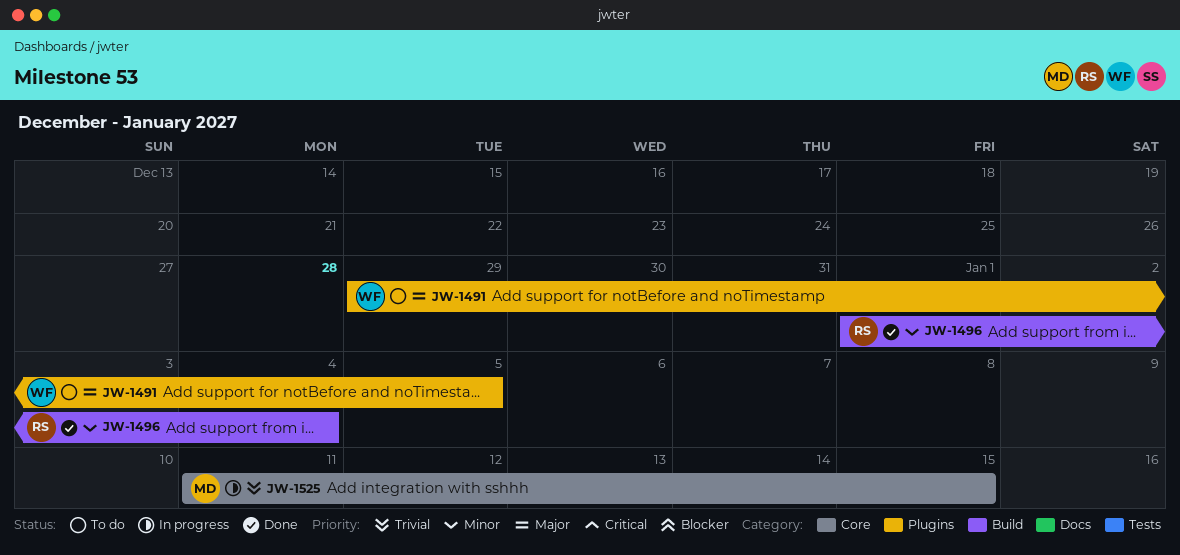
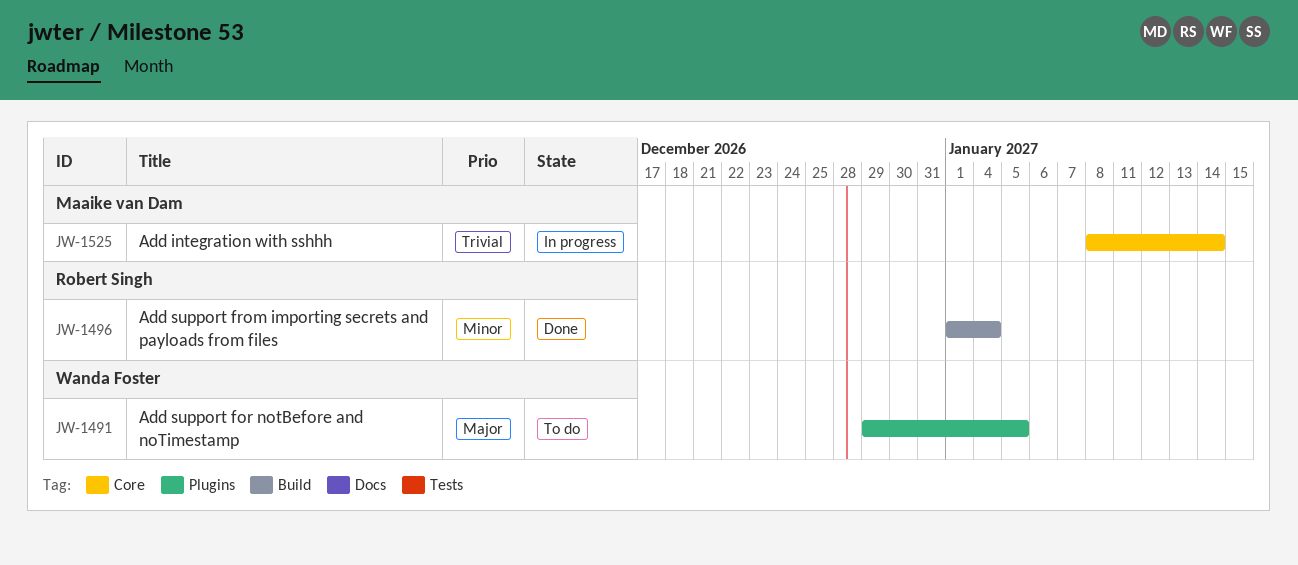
JW-1525, start: Jan 11 -> Jan 8
JW-1525, due: Jan 15 -> Jan 14

